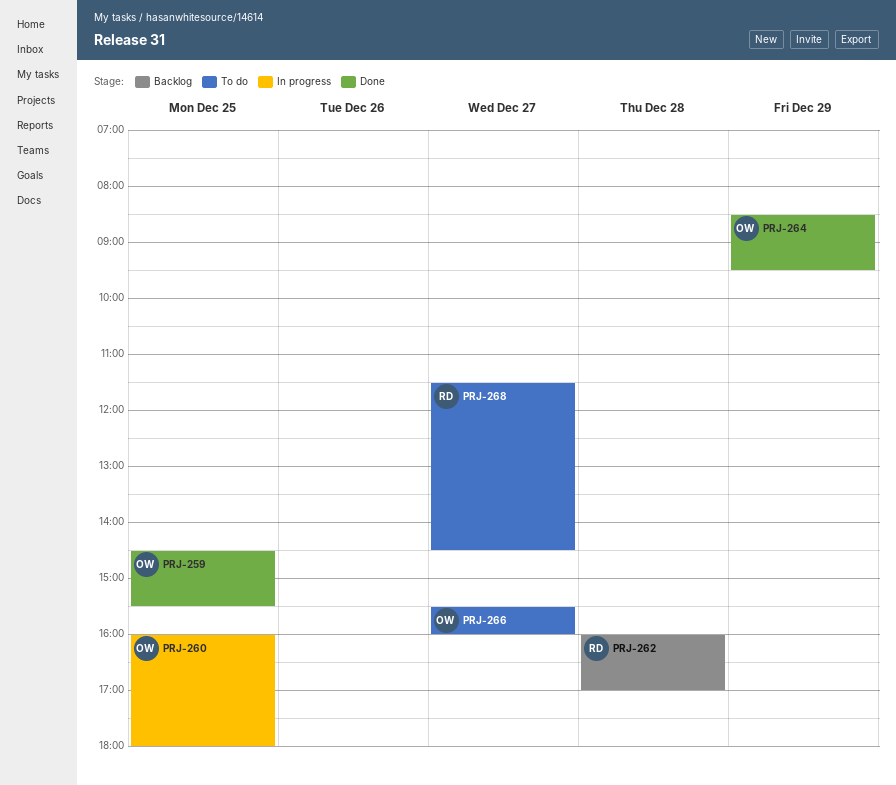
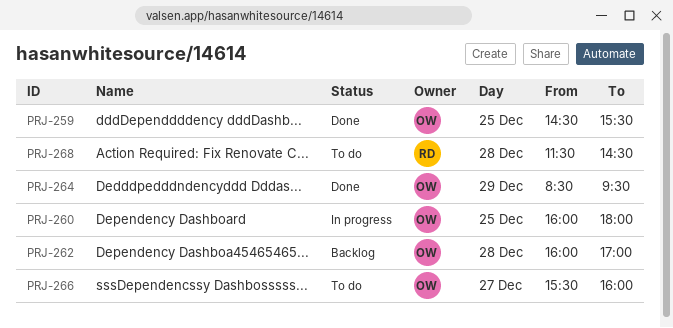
PRJ-262, owner: RD -> OW
PRJ-268, day: Dec 27 -> Dec 28

